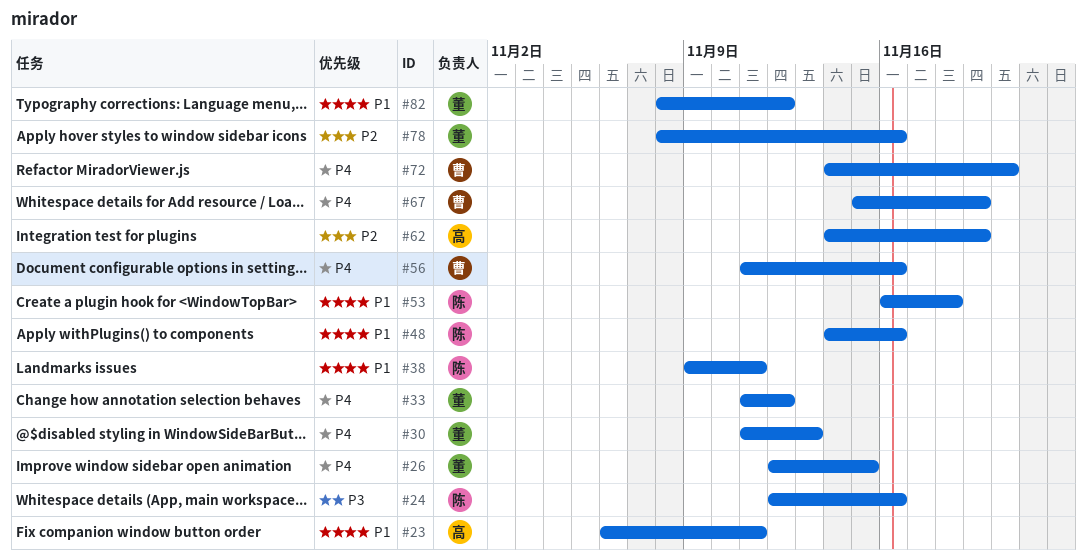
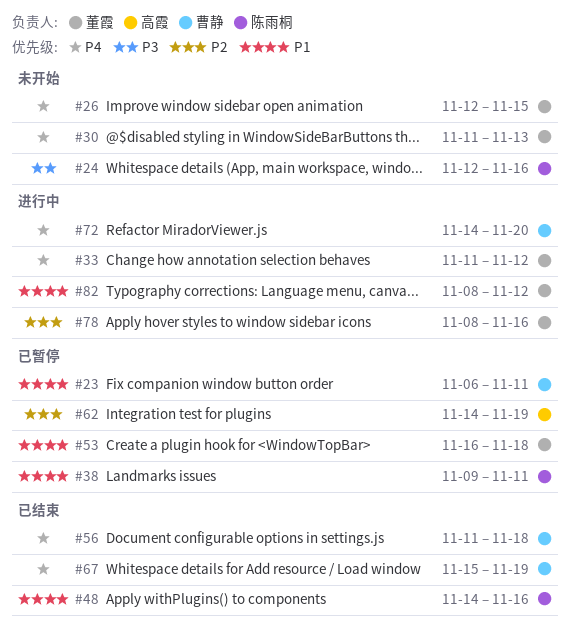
#23, owner: 高霞 -> 曹静
#53, owner: 陈雨桐 -> 董霞
#56, due: Nov 16 -> Nov 18

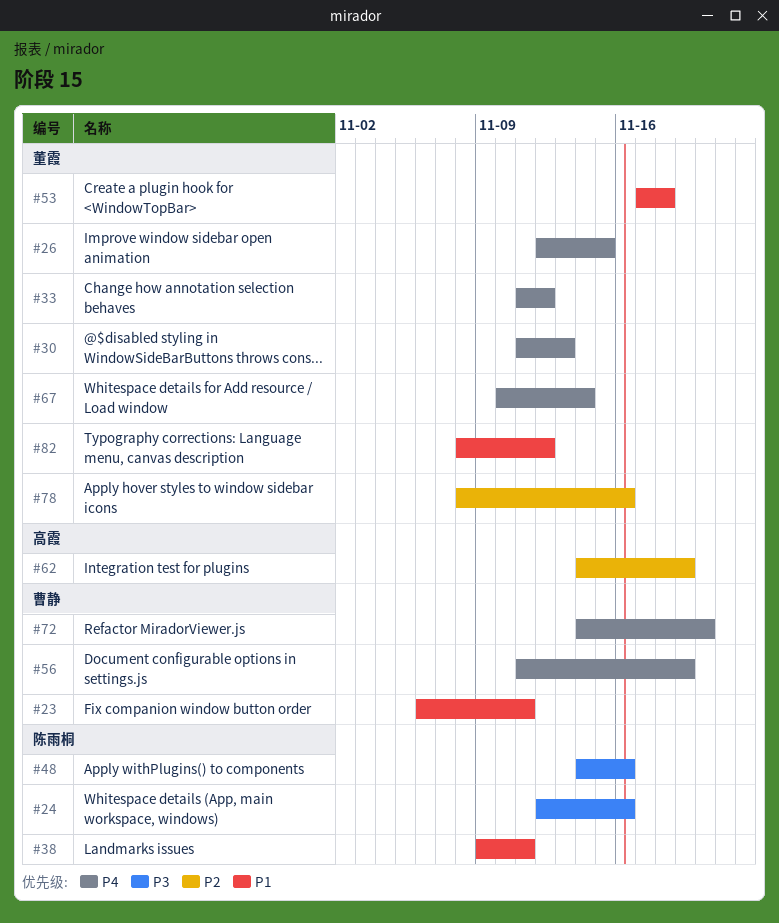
#48, priority: P1 -> P3
#53, start: Nov 16 -> Nov 17
#56, due: Nov 18 -> Nov 19
#67, owner: 曹静 -> 董霞
#67, start: Nov 15 -> Nov 10
#67, due: Nov 19 -> Nov 14

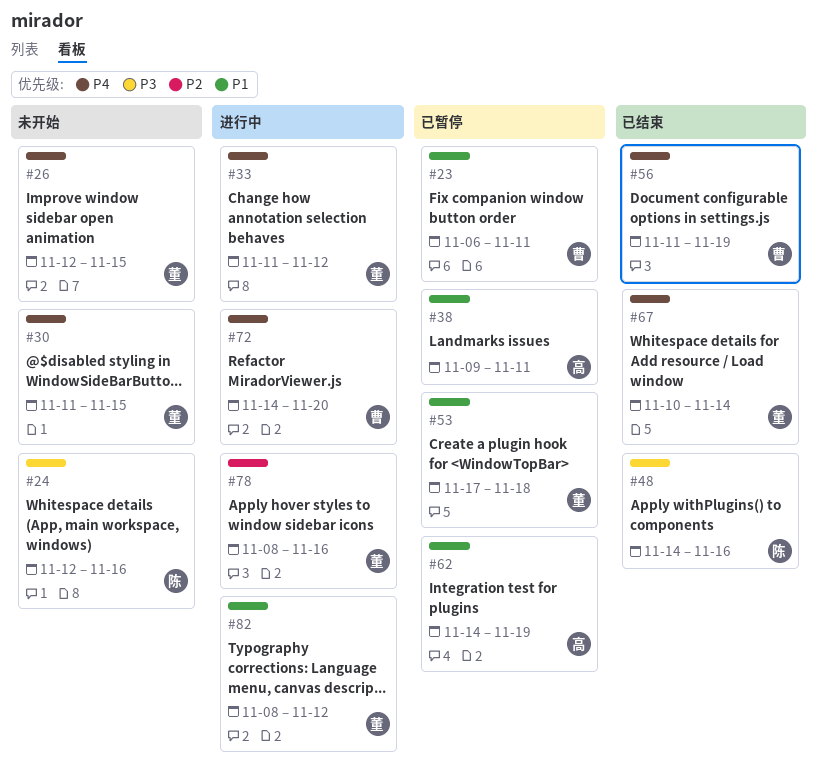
#30, due: Nov 13 -> Nov 15
#38, owner: 陈雨桐 -> 高霞
#62, priority: P2 -> P1

